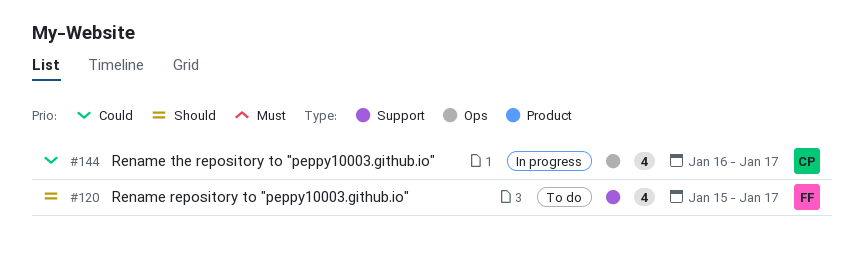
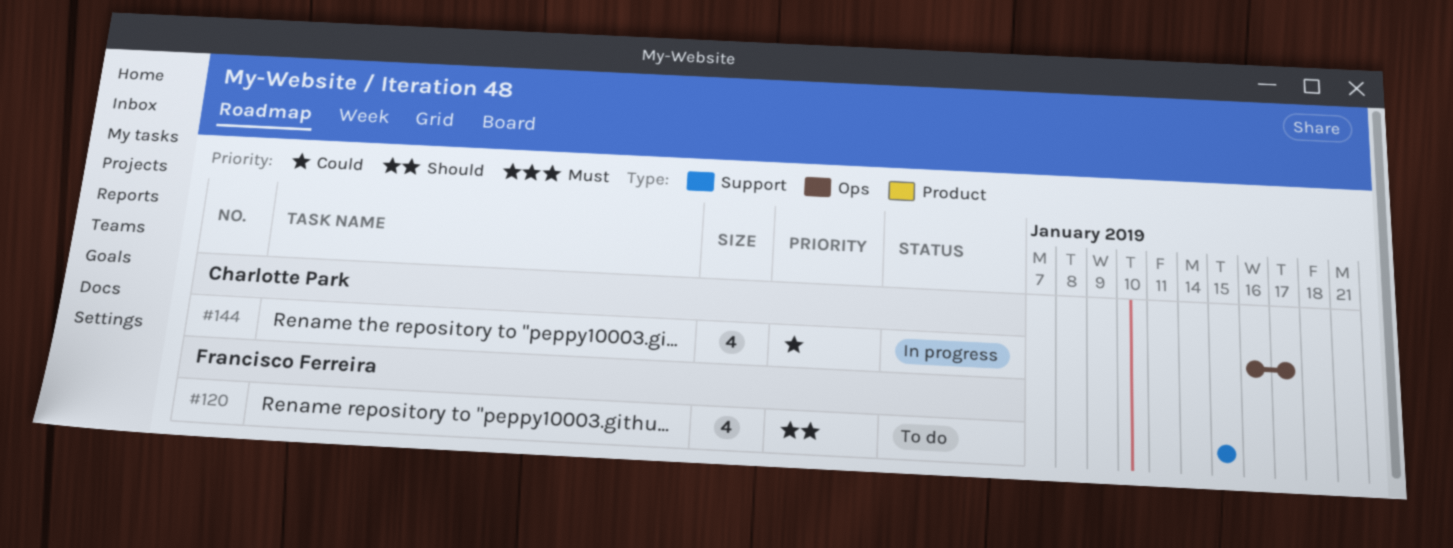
#120, due: Jan 17 -> Jan 15

